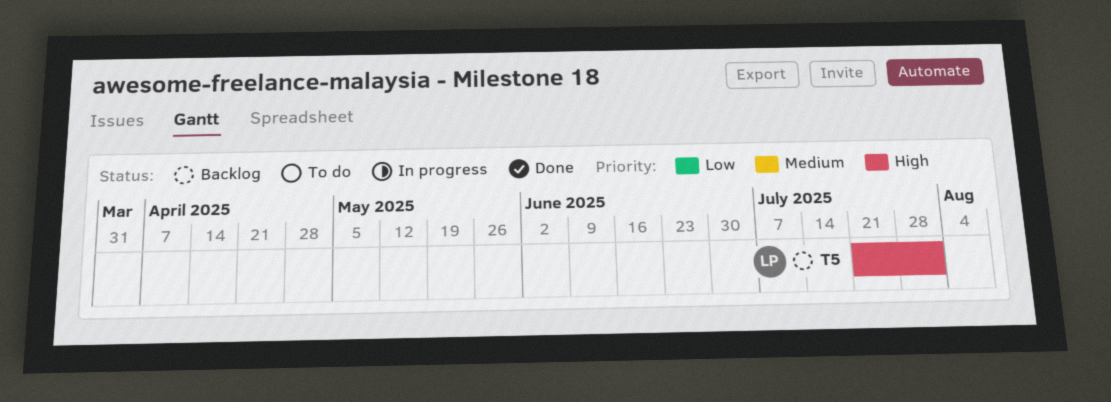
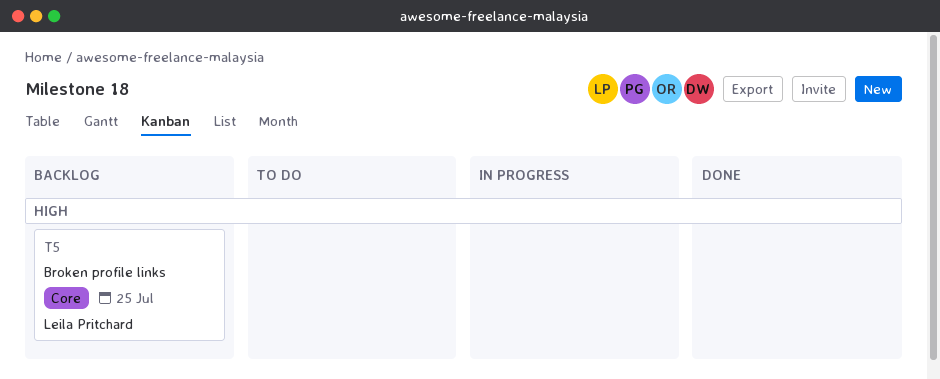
T5, due: Aug 1 -> Jul 25

